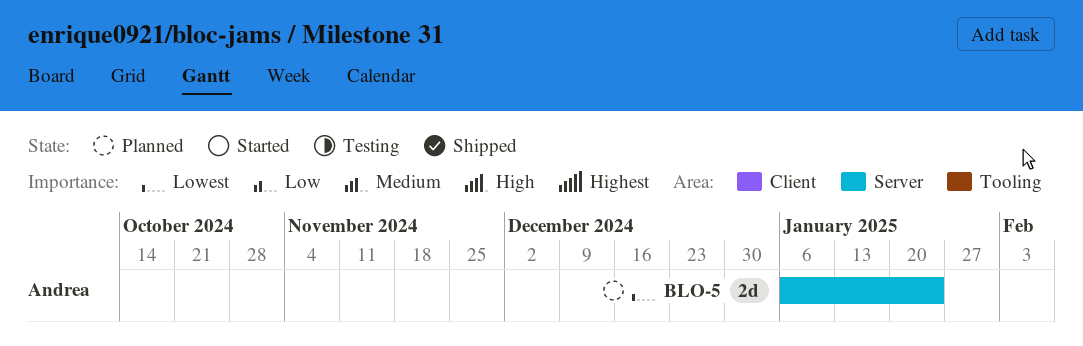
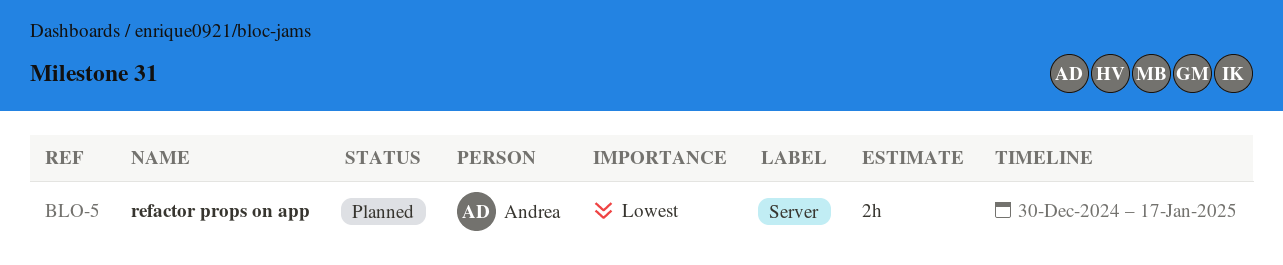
BLO-5, estimate: 2d -> 2h
BLO-5, start: Jan 6 -> Dec 30
BLO-5, due: Jan 24 -> Jan 17

